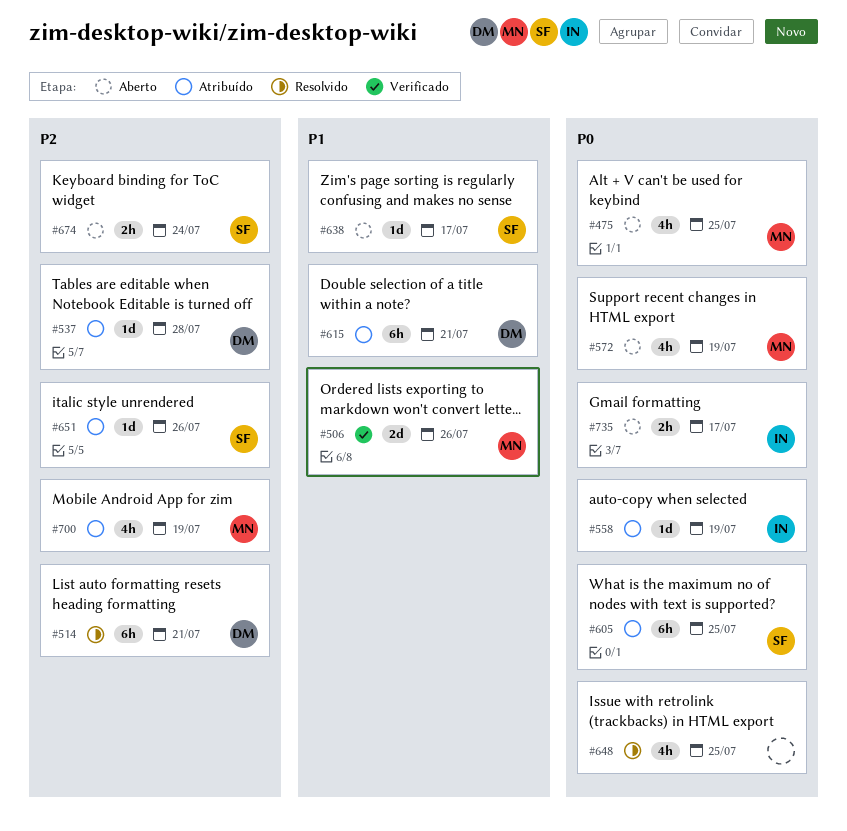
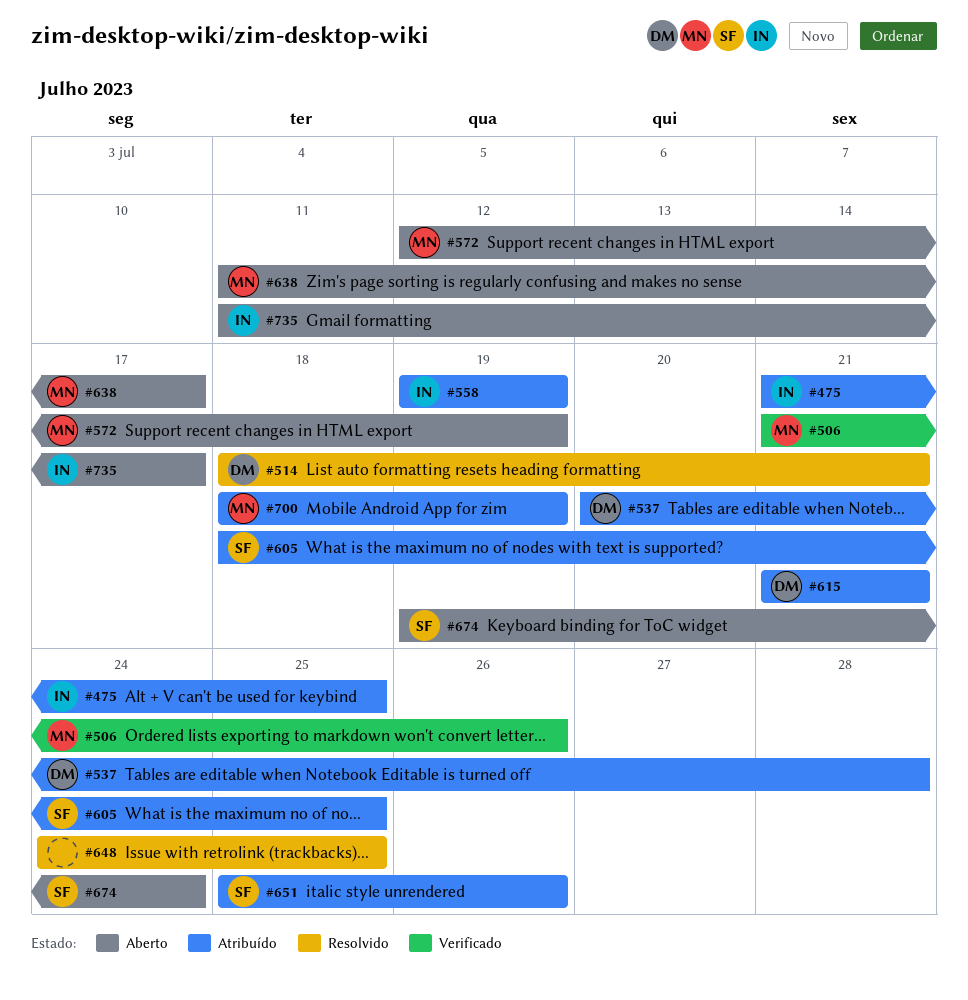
#475, status: Aberto -> Atribuído
#475, owner: MN -> IN
#638, owner: SF -> MN

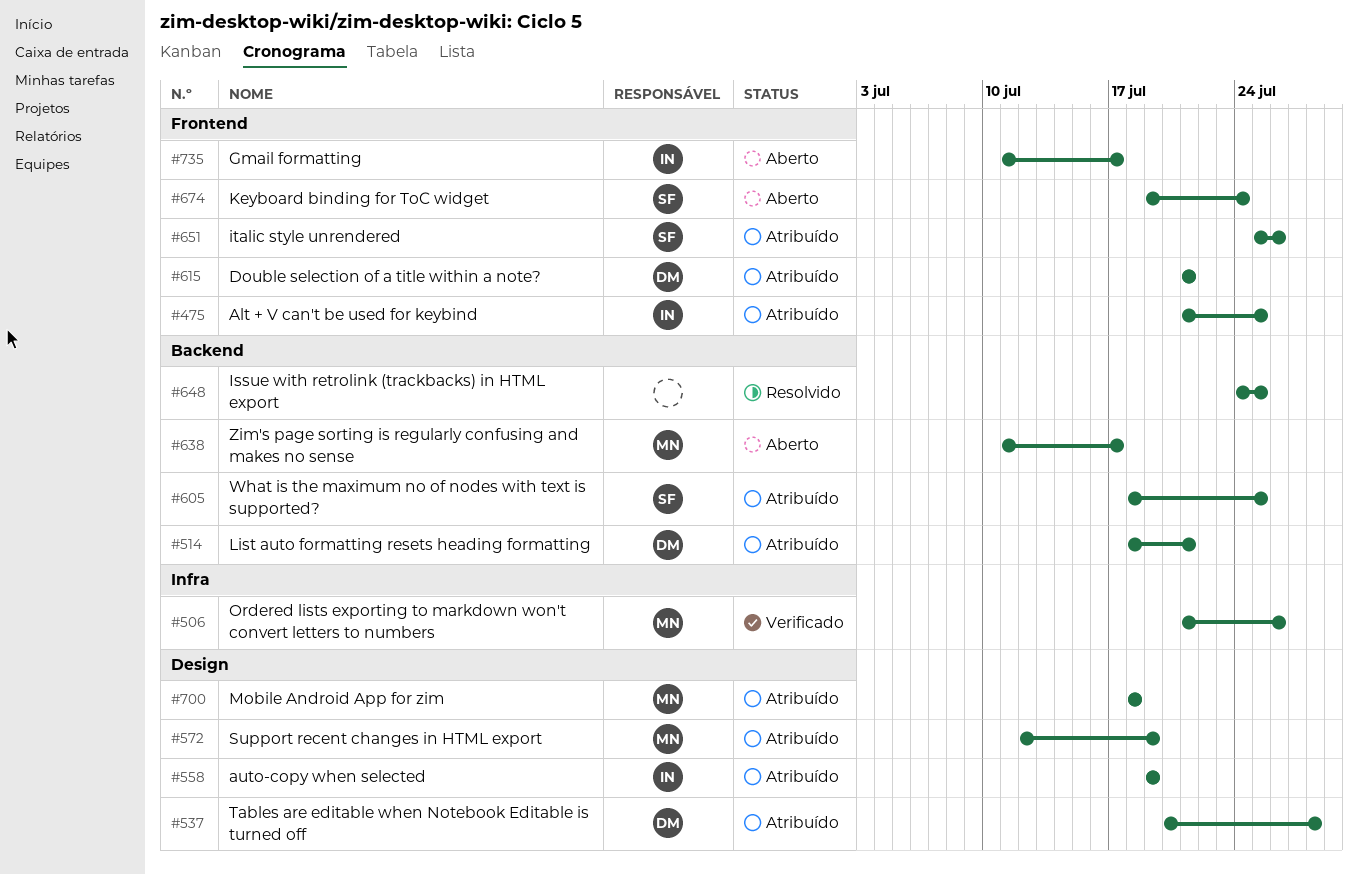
#514, status: Resolvido -> Atribuído
#572, status: Aberto -> Atribuído
#700, due: Jul 19 -> Jul 18

